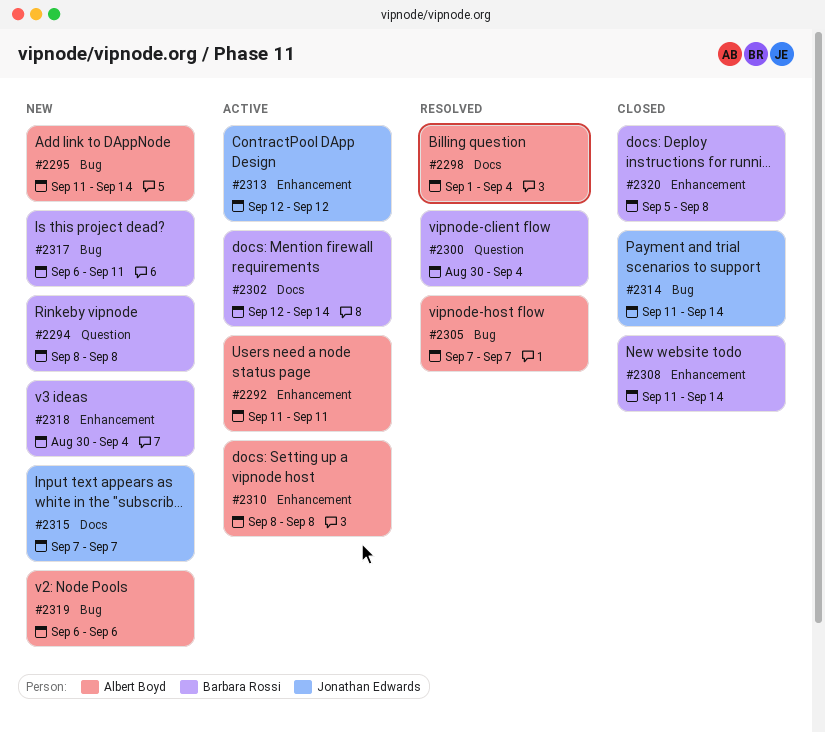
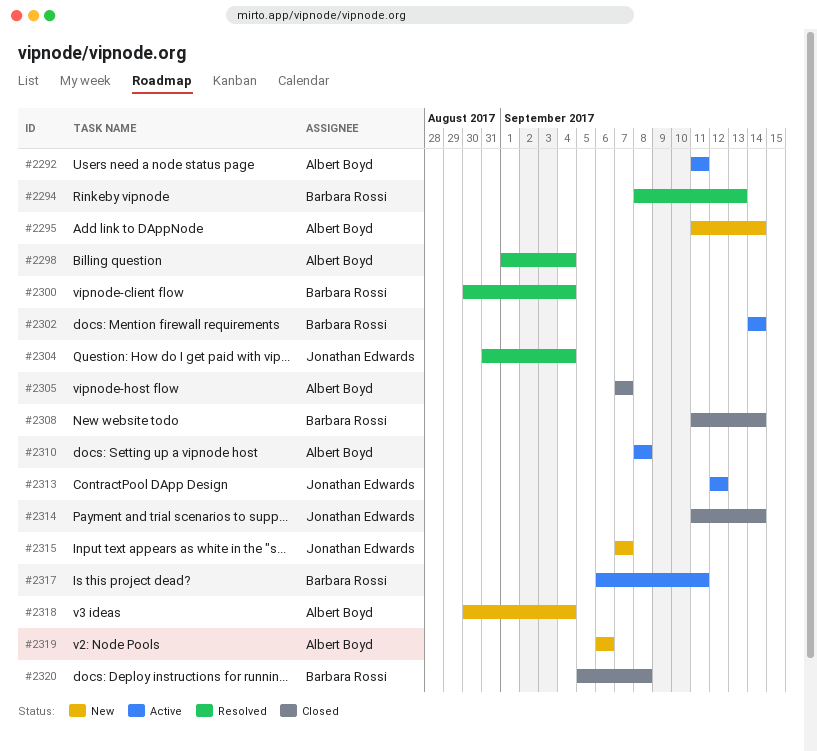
#2294, status: New -> Resolved
#2294, due: Sep 8 -> Sep 13
#2302, start: Sep 12 -> Sep 14
#2304: none -> present
#2305, status: Resolved -> Closed
#2317, status: New -> Active
#2318, owner: Barbara Rossi -> Albert Boyd

